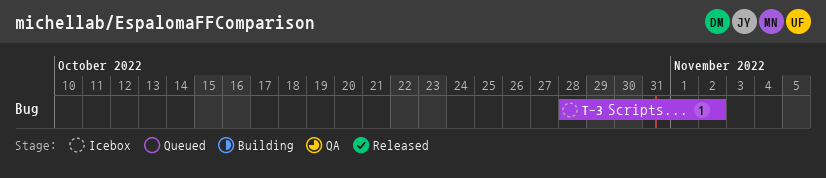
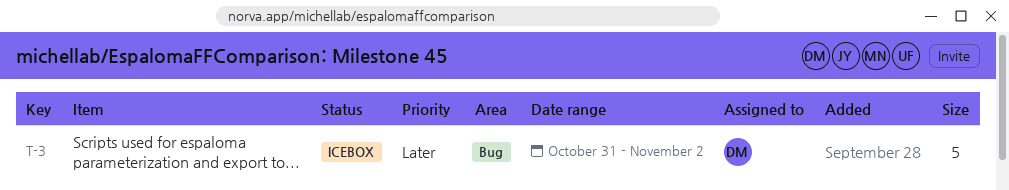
T-3, estimate: 1 -> 5
T-3, start: Oct 28 -> Oct 31

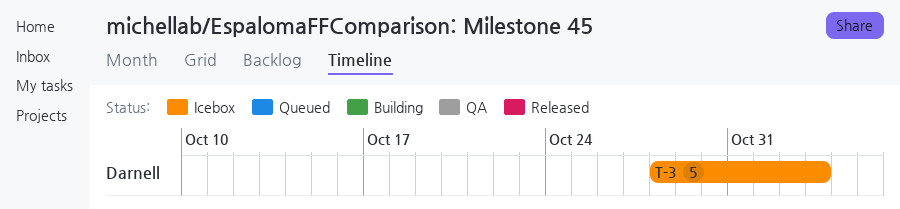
T-3, start: Oct 31 -> Oct 28
T-3, due: Nov 2 -> Nov 3

